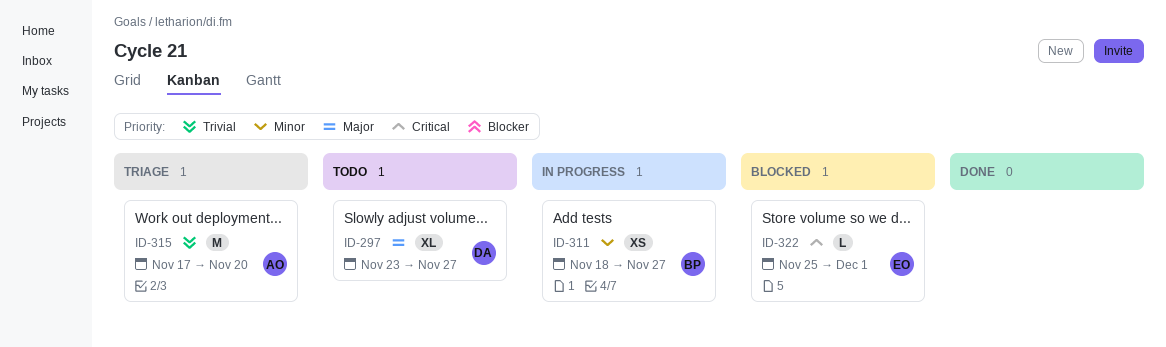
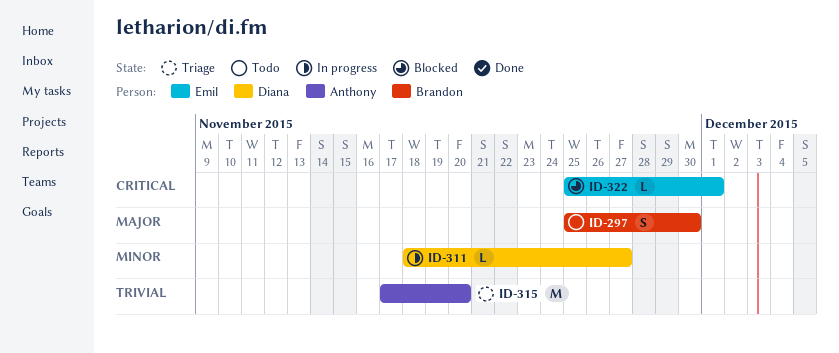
ID-297, owner: Diana -> Brandon
ID-297, estimate: XL -> S
ID-297, start: Nov 23 -> Nov 25
ID-297, due: Nov 27 -> Nov 30
ID-311, owner: Brandon -> Diana
ID-311, estimate: XS -> L

